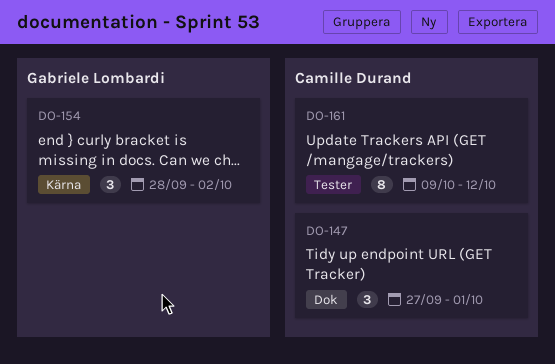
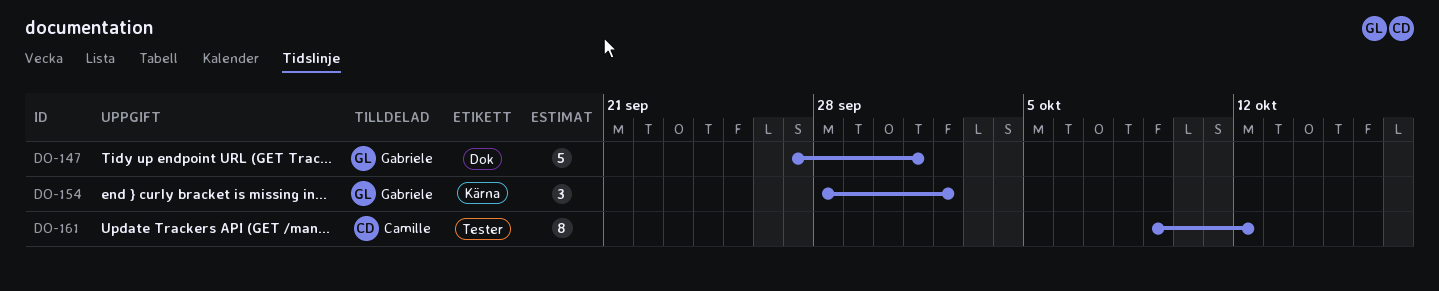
DO-147, owner: Camille Durand -> Gabriele Lombardi
DO-147, estimate: 3 -> 5

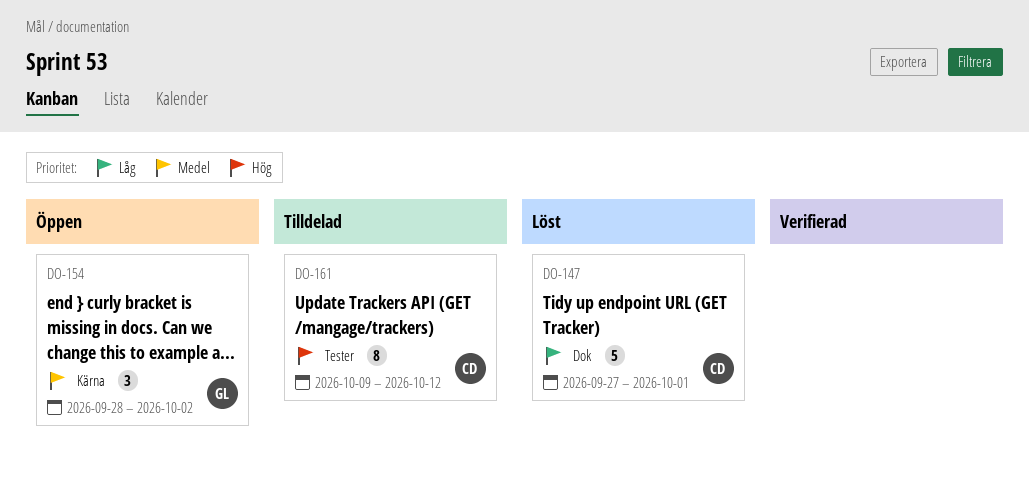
DO-147, owner: Gabriele -> Camille

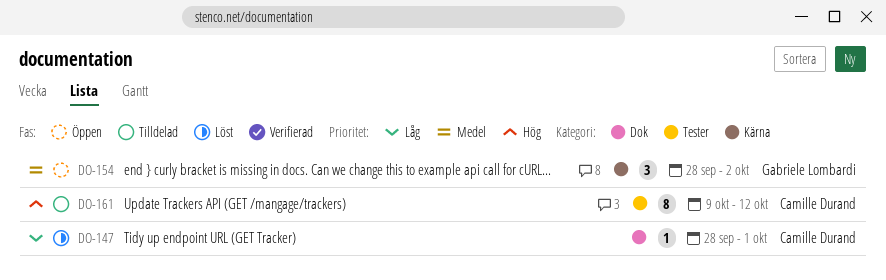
DO-147, estimate: 5 -> 1
DO-147, start: Sep 27 -> Sep 28

